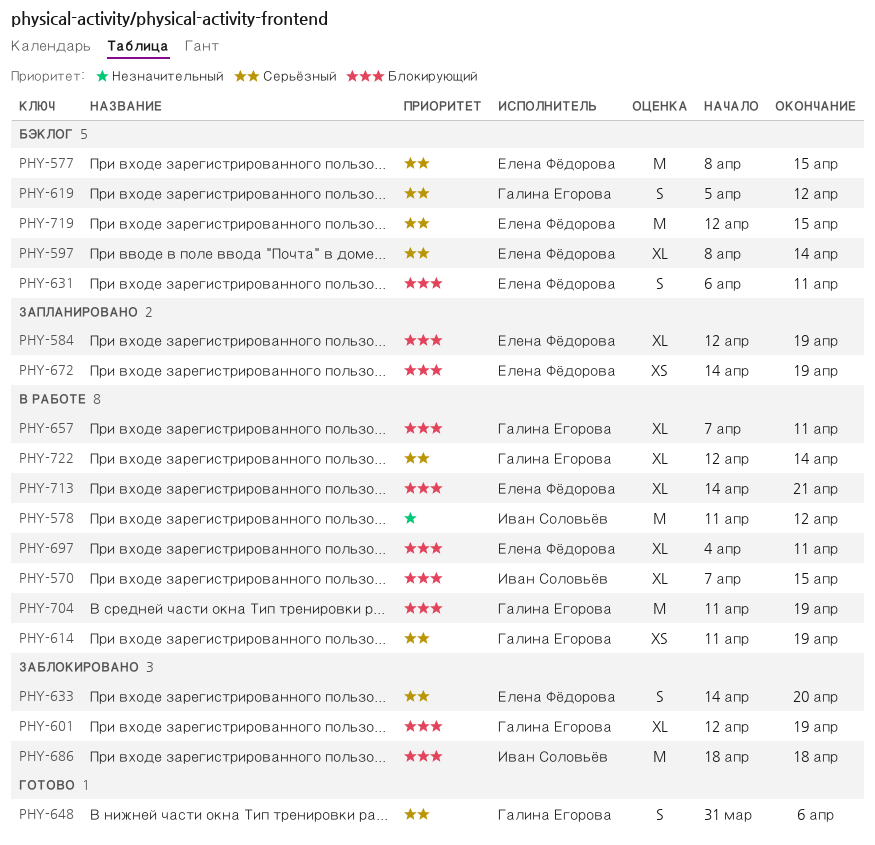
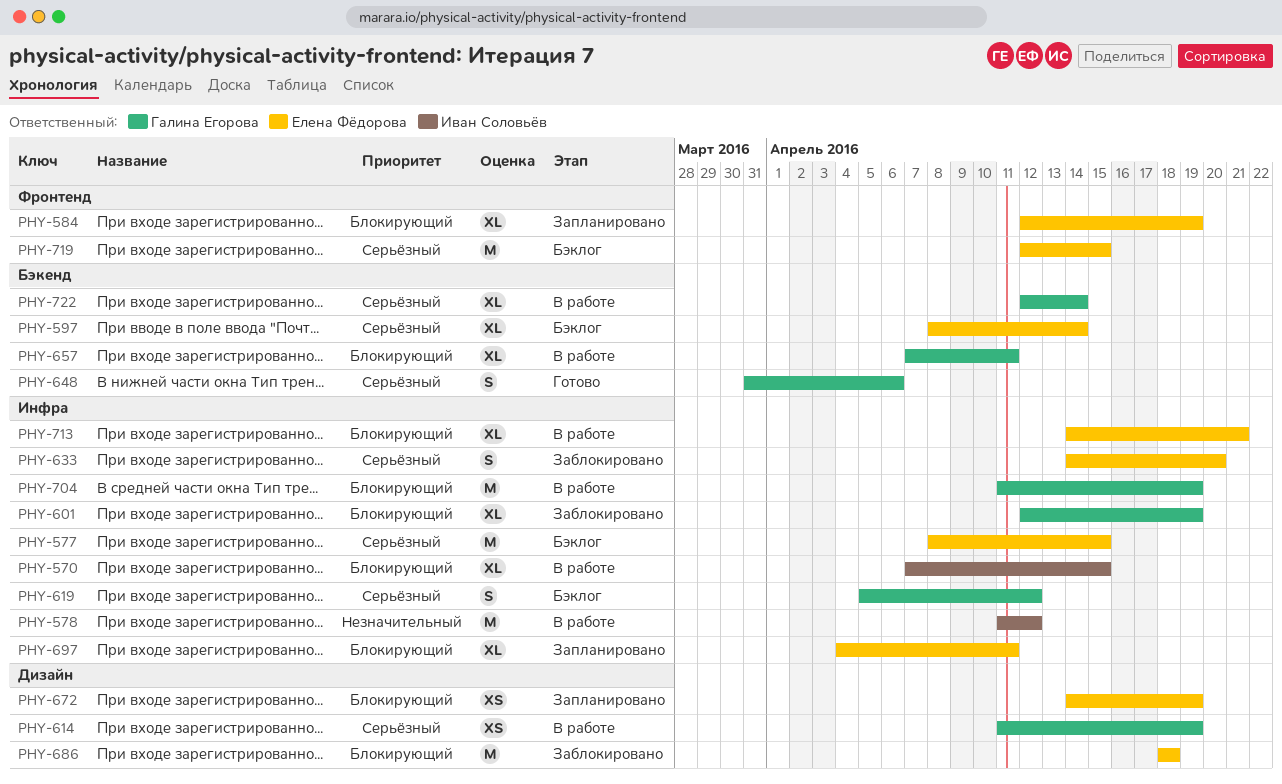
PHY-631: present -> none
PHY-686, owner: Иван Соловьёв -> Елена Фёдорова
PHY-697, status: В работе -> Запланировано

